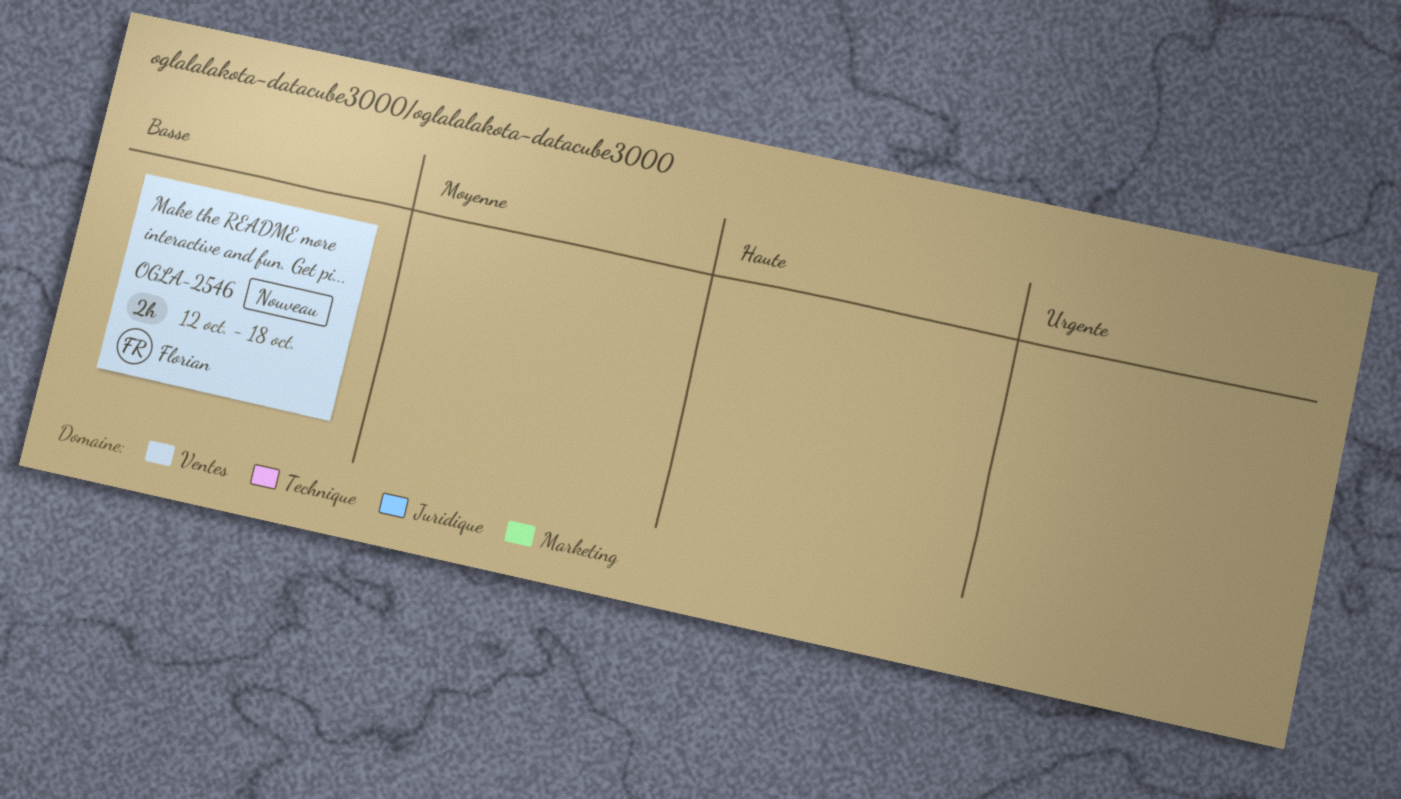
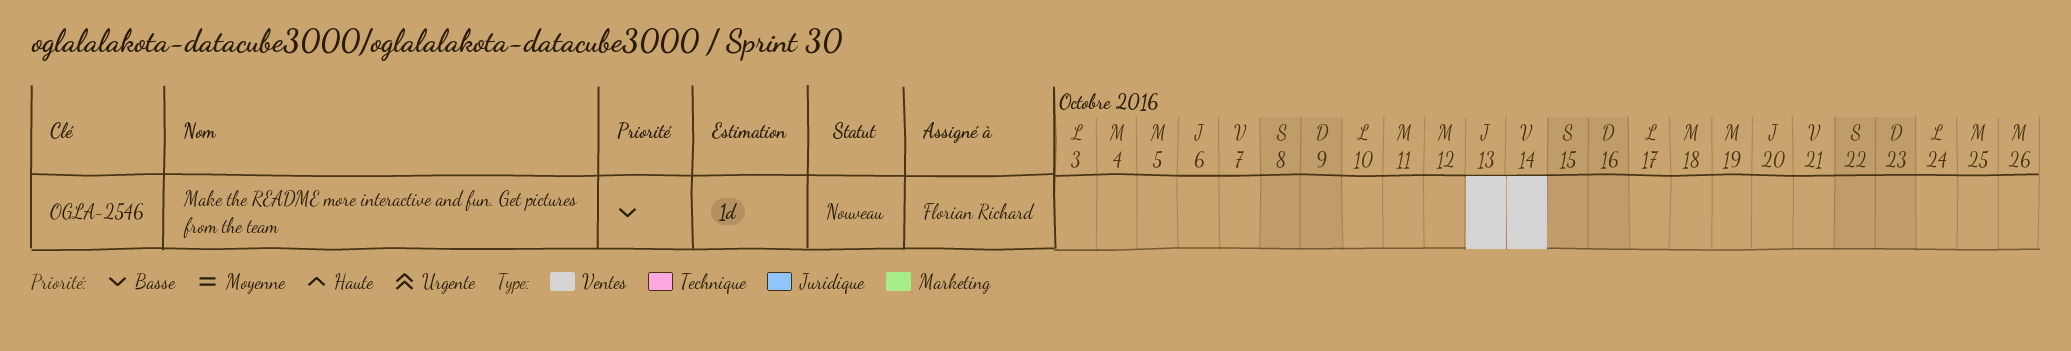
OGLA-2546, estimate: 2h -> 1d
OGLA-2546, start: Oct 12 -> Oct 13
OGLA-2546, due: Oct 18 -> Oct 14

